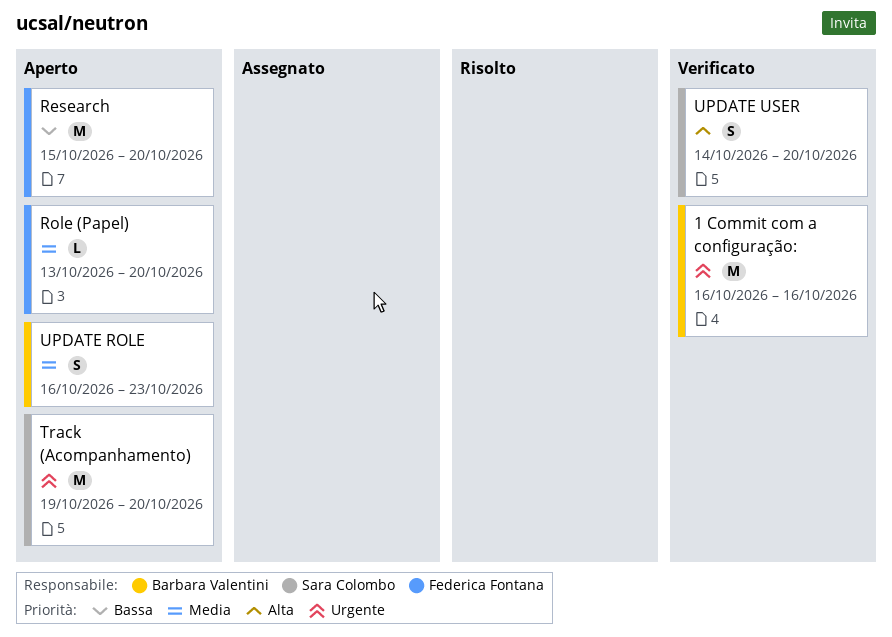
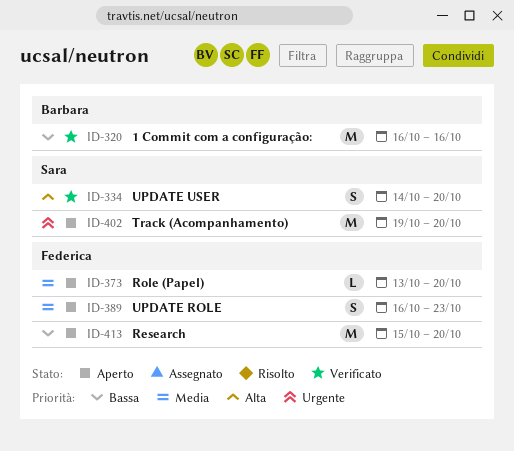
1 Commit com a configuração:, priority: Urgente -> Bassa
UPDATE ROLE, owner: Barbara Valentini -> Federica Fontana

